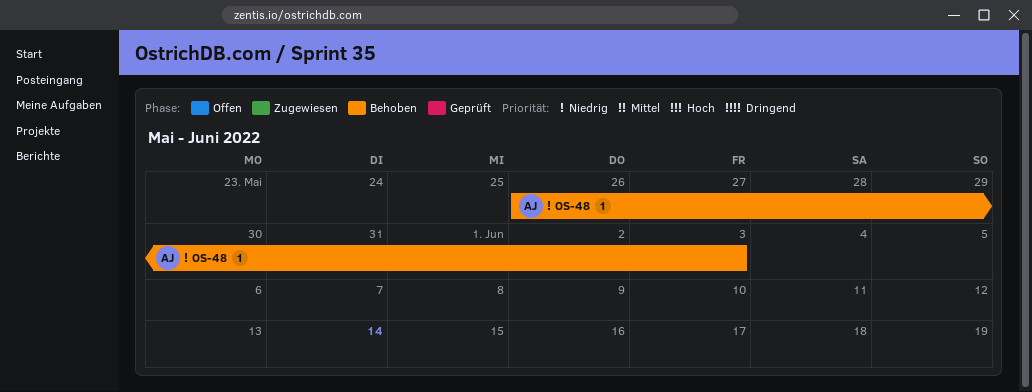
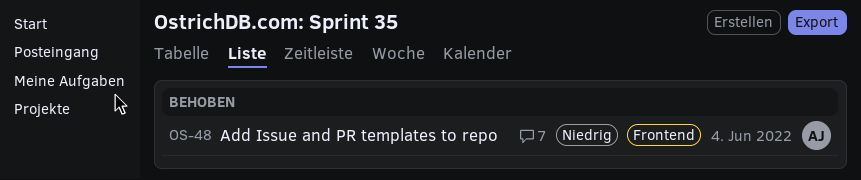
OS-48, due: Jun 3 -> Jun 4

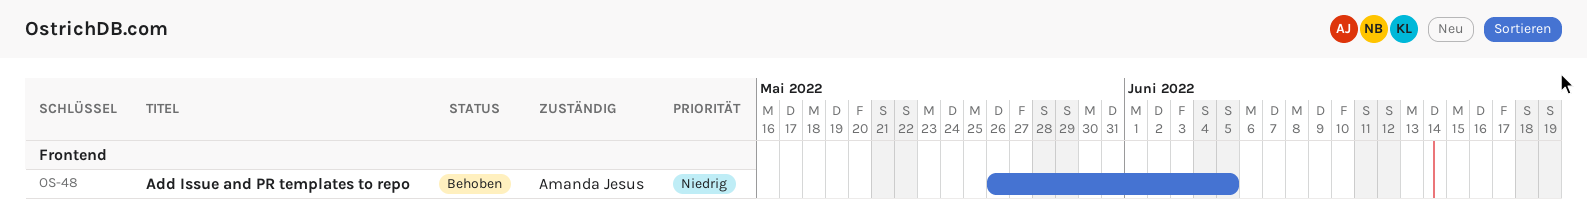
OS-48, due: Jun 4 -> Jun 5

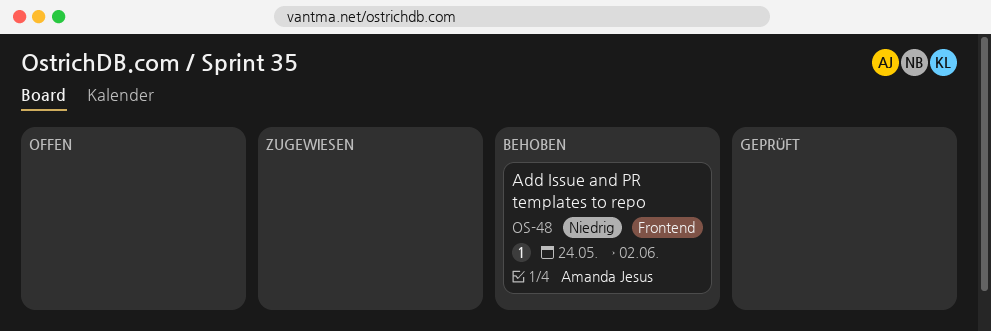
OS-48, start: May 26 -> May 24
OS-48, due: Jun 5 -> Jun 2

